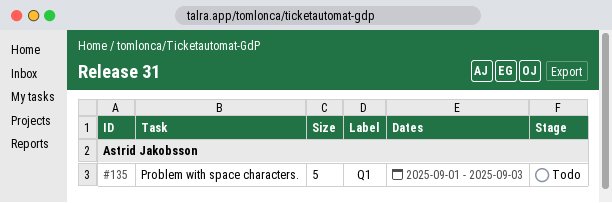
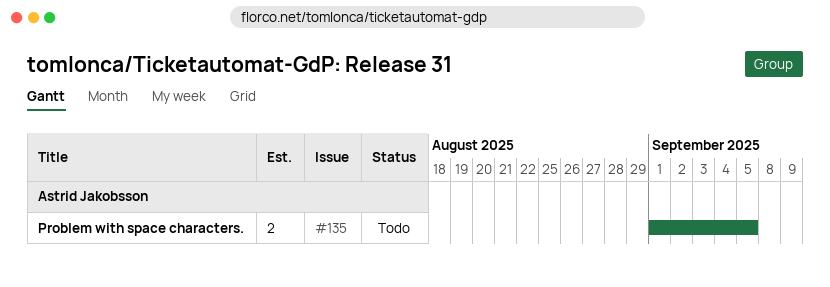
#135, estimate: 5 -> 2
#135, due: Sep 3 -> Sep 5

